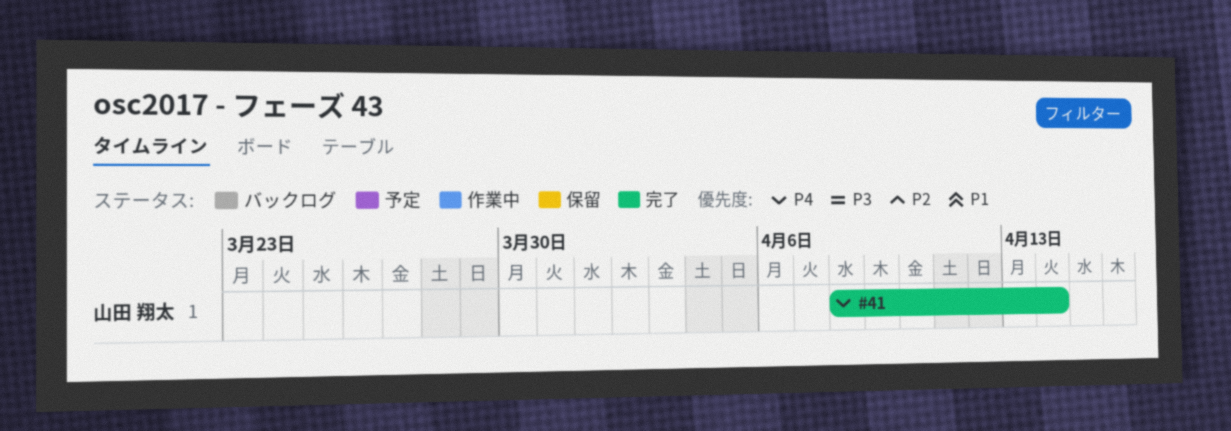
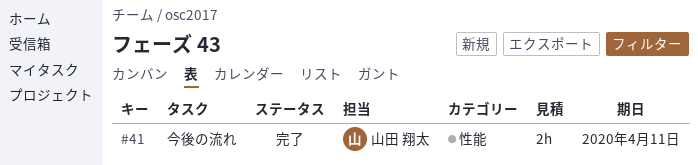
#41, due: Apr 14 -> Apr 11

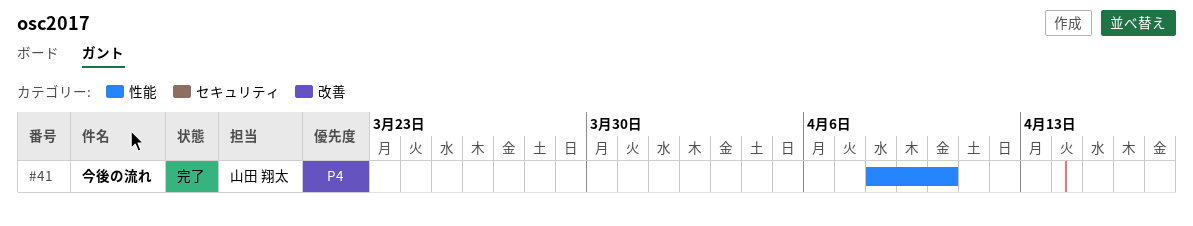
#41, due: Apr 11 -> Apr 10

